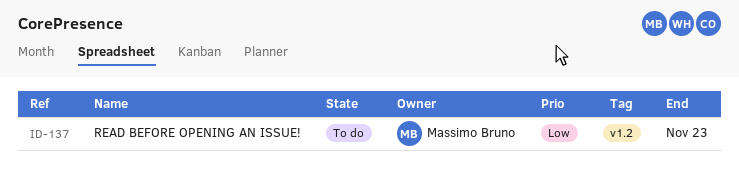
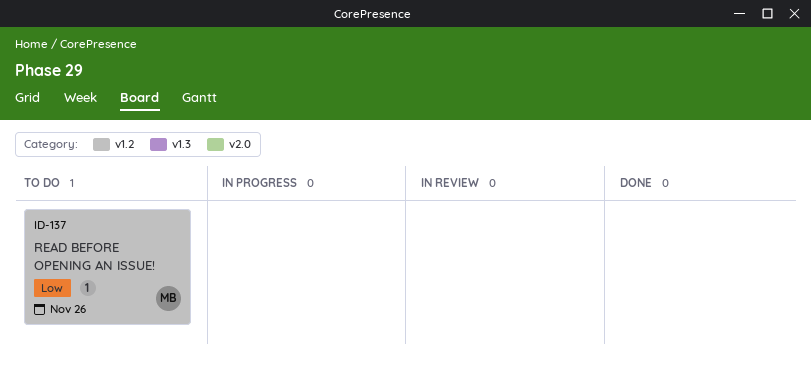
ID-137, due: Nov 23 -> Nov 26

